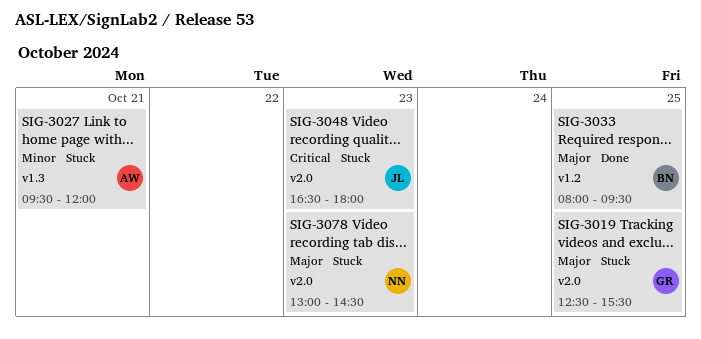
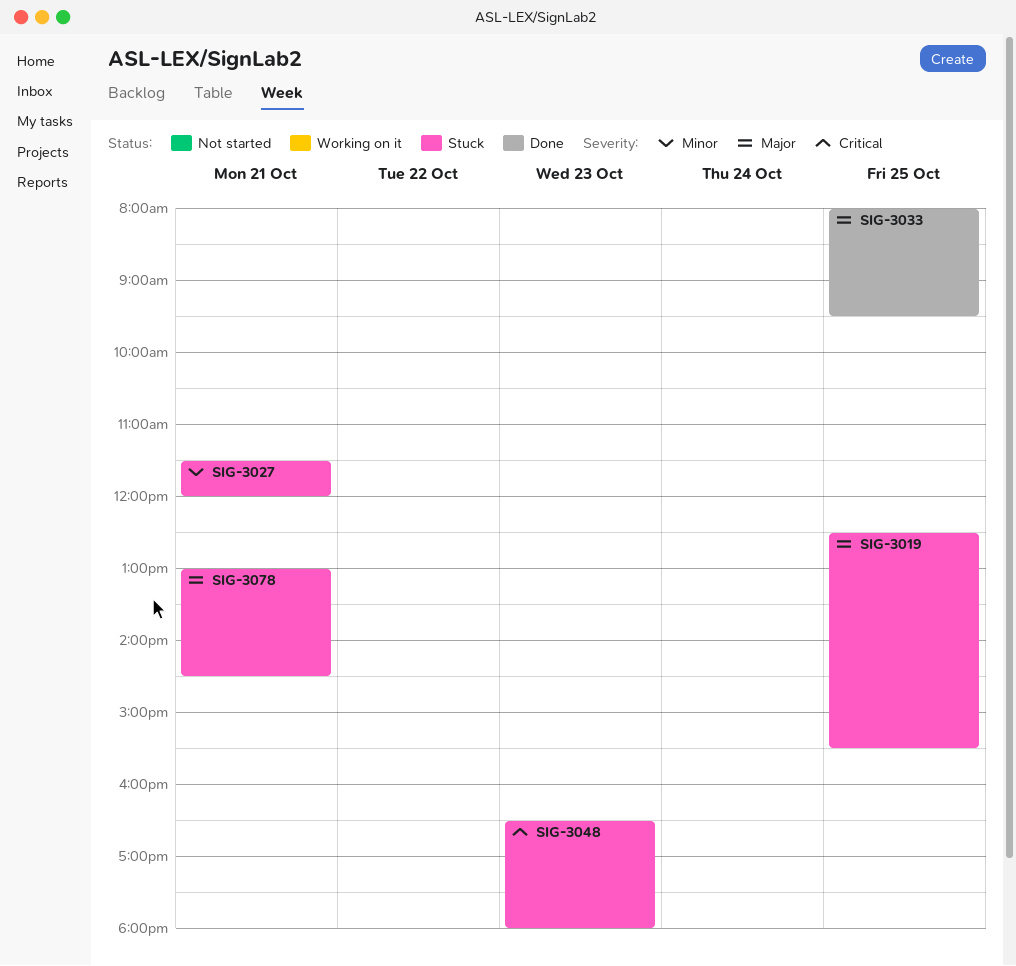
SIG-3027, begins: 09:30 -> 11:30
SIG-3078, day: Oct 23 -> Oct 21

